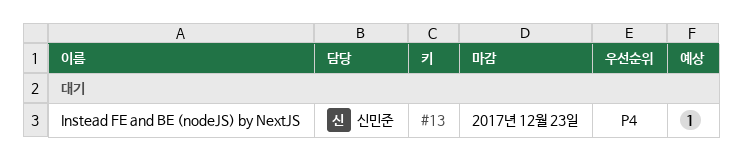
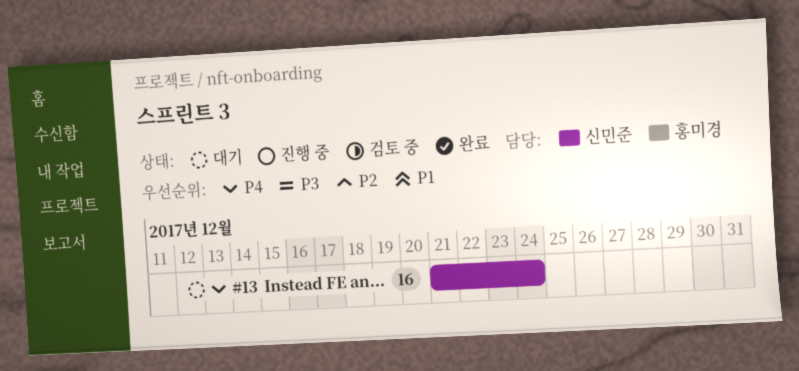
#13, estimate: 1 -> 16
#13, due: Dec 23 -> Dec 24

